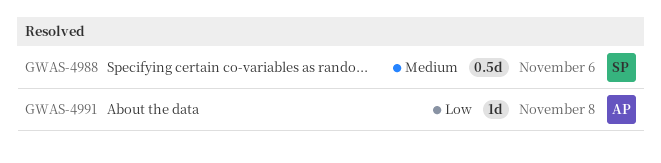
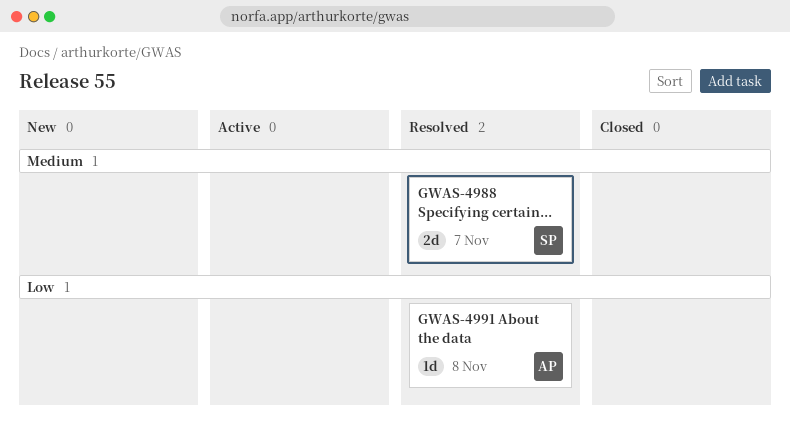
GWAS-4988, estimate: 0.5d -> 2d
GWAS-4988, due: Nov 6 -> Nov 7

